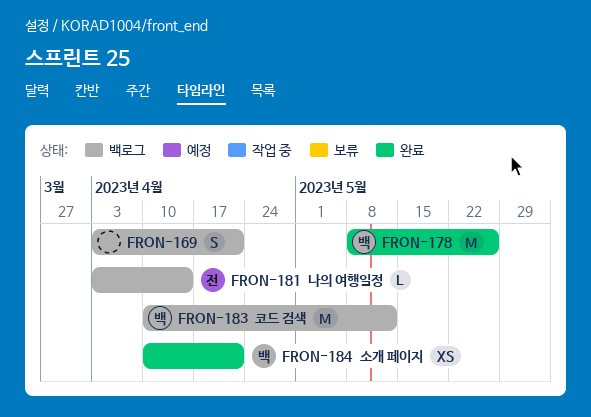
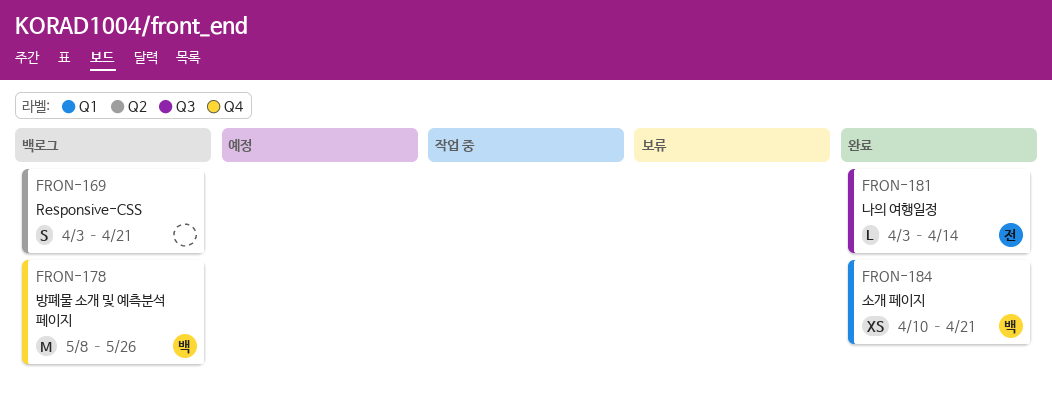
FRON-178, status: 완료 -> 백로그
FRON-181, status: 백로그 -> 완료
FRON-183: present -> none

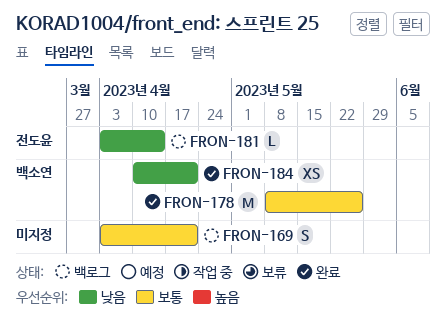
FRON-178, status: 백로그 -> 완료
FRON-181, status: 완료 -> 백로그

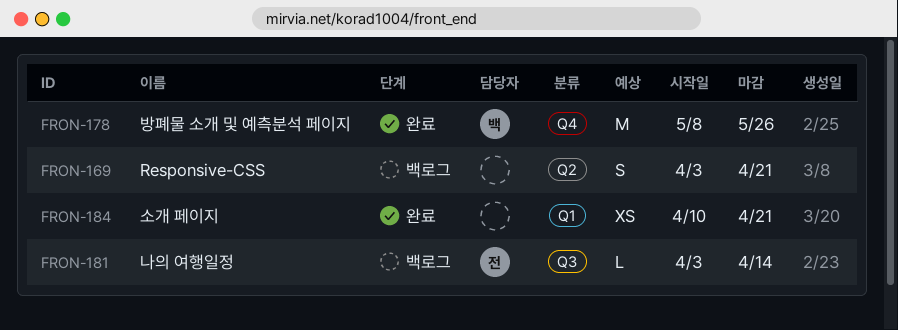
FRON-184, owner: 백소연 -> none

